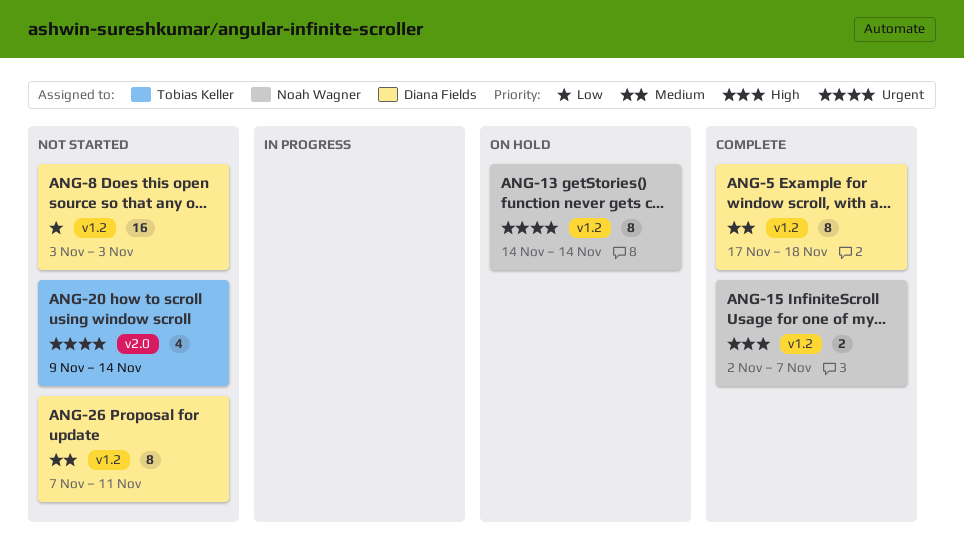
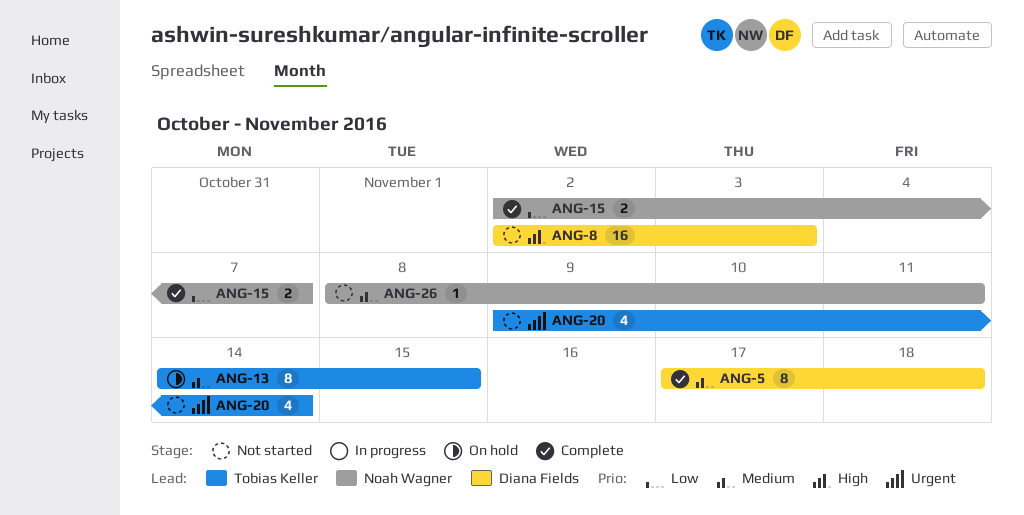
ANG-8, priority: Low -> High
ANG-8, start: Nov 3 -> Nov 2
ANG-13, owner: Noah Wagner -> Tobias Keller
ANG-13, priority: Urgent -> Medium
ANG-13, due: Nov 14 -> Nov 15
ANG-15, priority: High -> Low
ANG-26, owner: Diana Fields -> Noah Wagner
ANG-26, estimate: 8 -> 1
ANG-26, start: Nov 7 -> Nov 8

